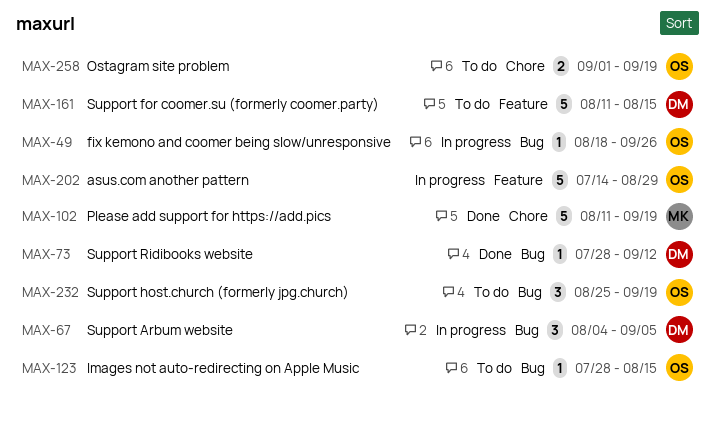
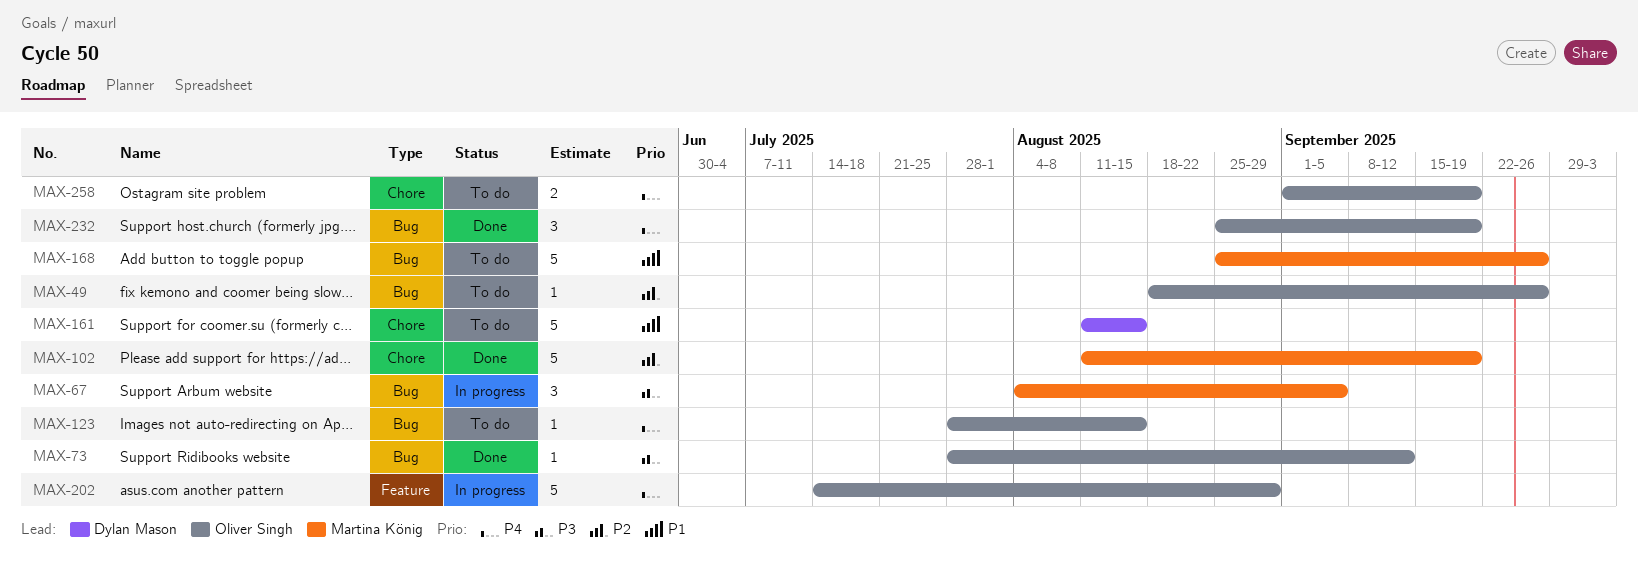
MAX-49, status: In progress -> To do
MAX-67, owner: Dylan Mason -> Martina König
MAX-73, owner: Dylan Mason -> Oliver Singh
MAX-161, label: Feature -> Chore
MAX-168: none -> present
MAX-232, status: To do -> Done

